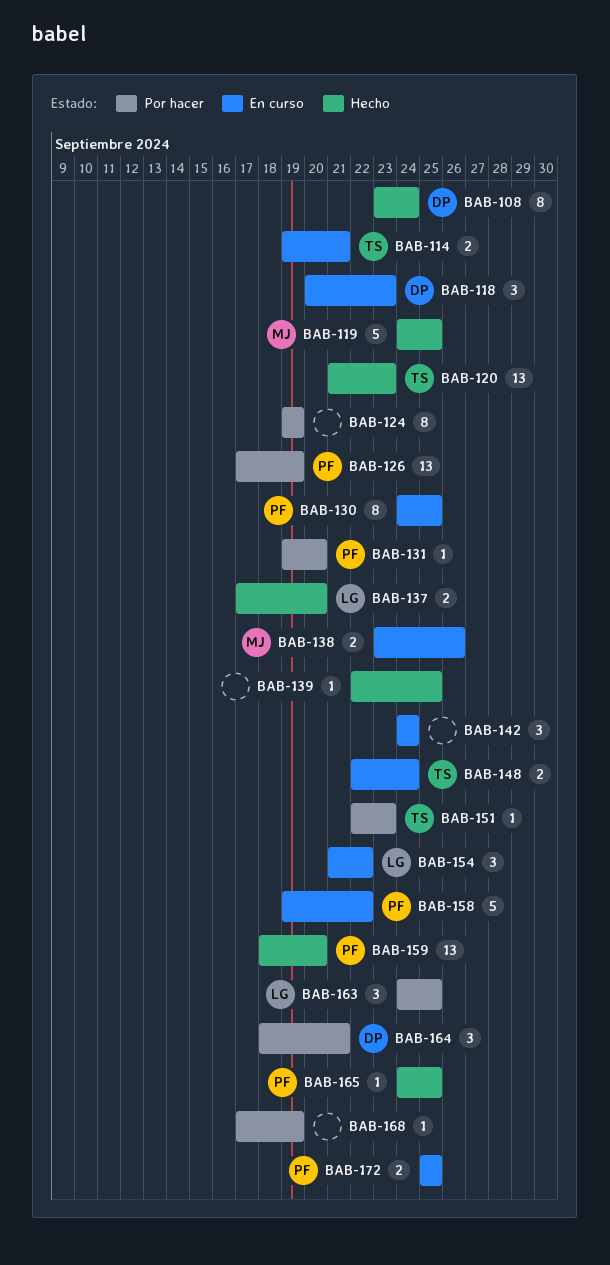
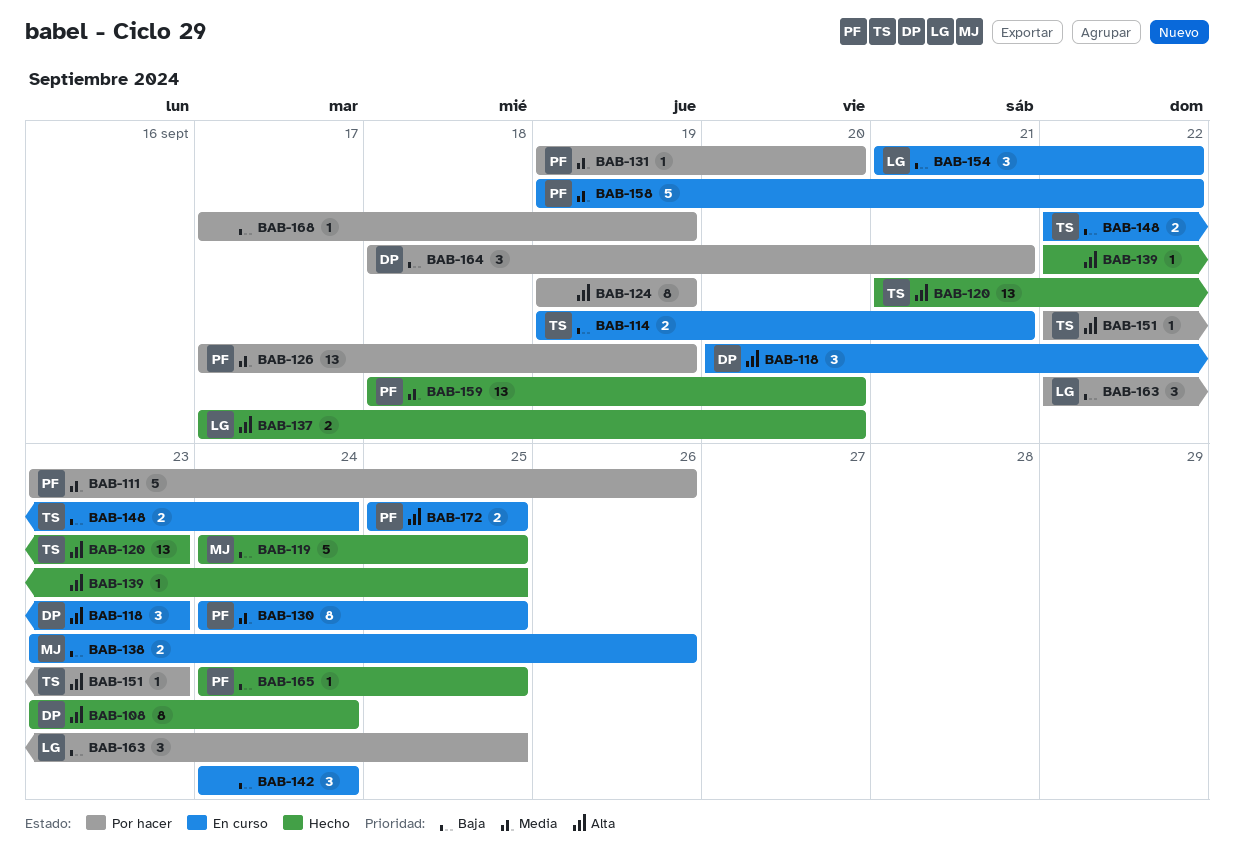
BAB-111: none -> present
BAB-163, start: Sep 24 -> Sep 22

